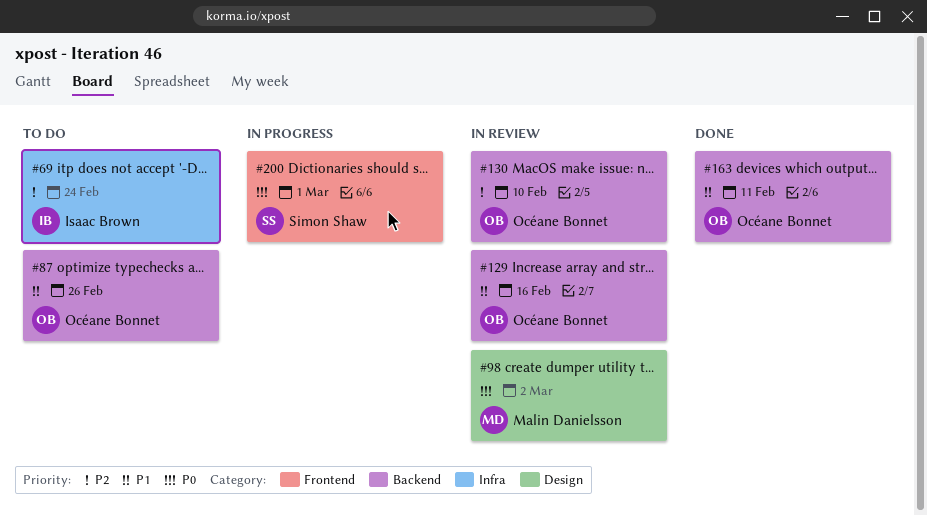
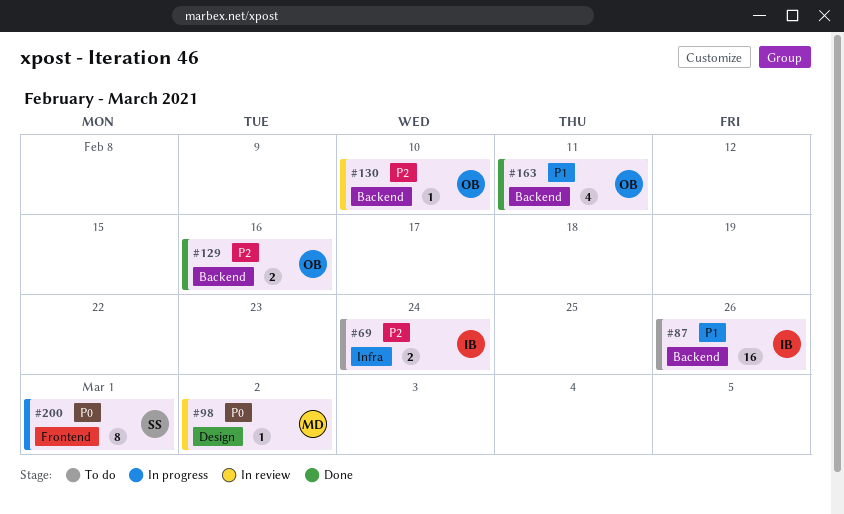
#87, owner: Océane Bonnet -> Isaac Brown
#129, status: In review -> Done
#129, priority: P1 -> P2

